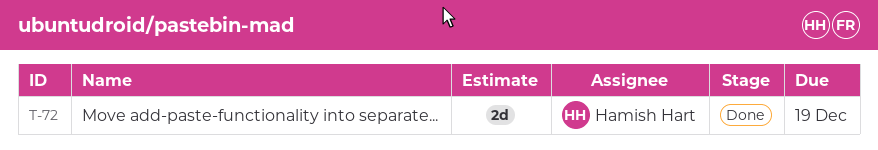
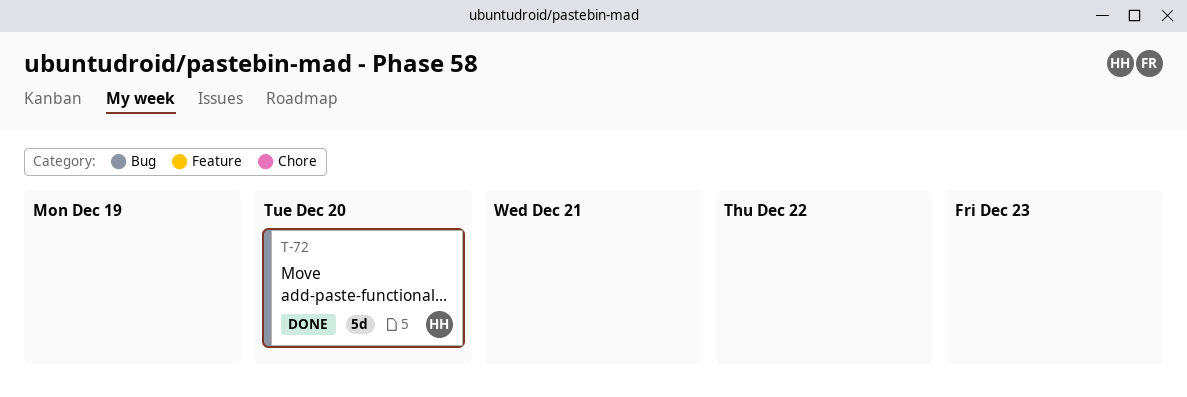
T-72, estimate: 2d -> 5d
T-72, due: Dec 19 -> Dec 20

